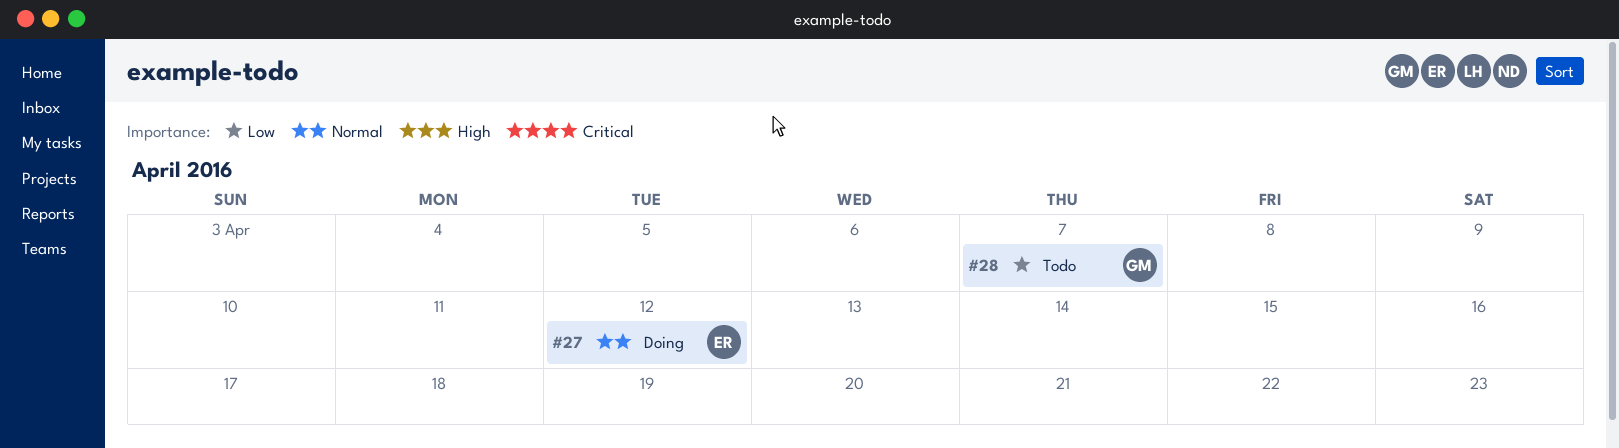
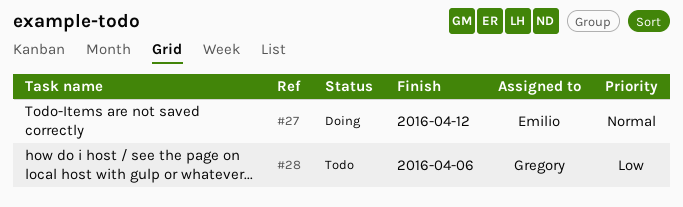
#28, due: Apr 7 -> Apr 6

